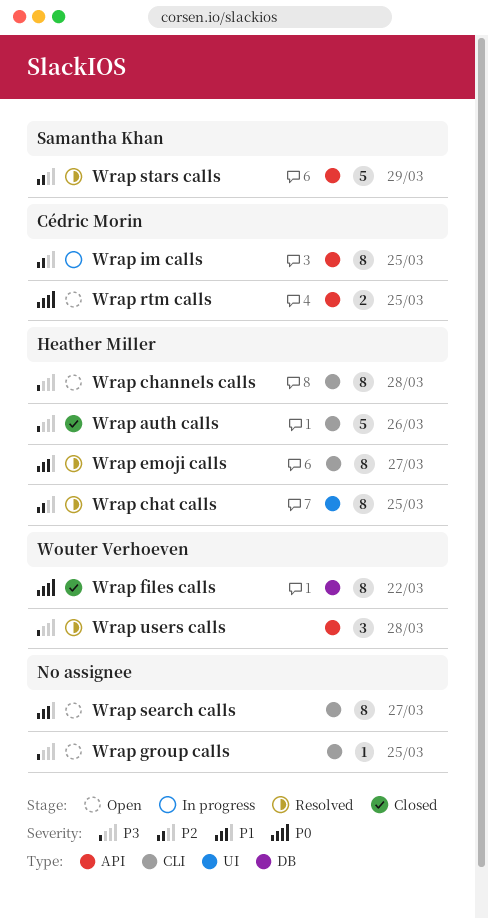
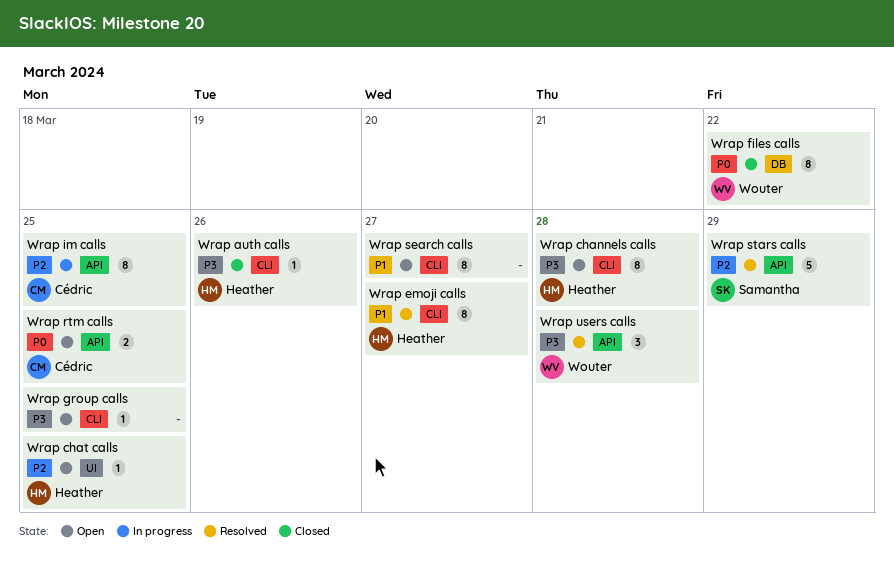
Wrap auth calls, estimate: 5 -> 1
Wrap chat calls, status: Resolved -> Open
Wrap chat calls, estimate: 8 -> 1

